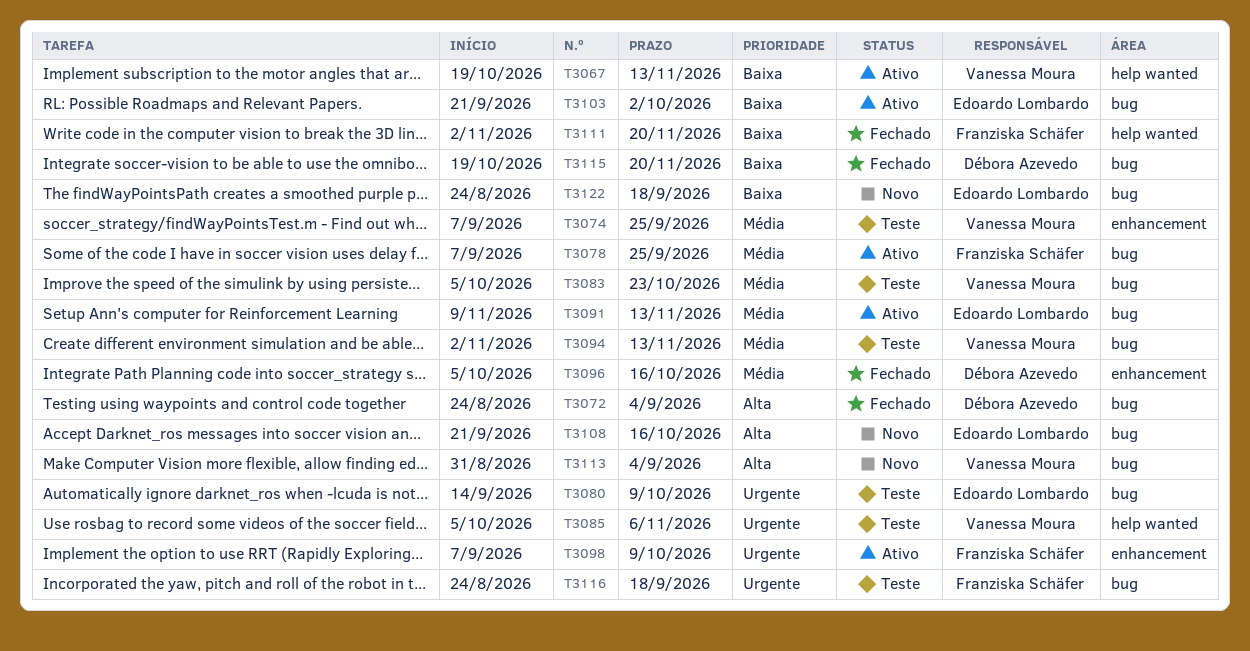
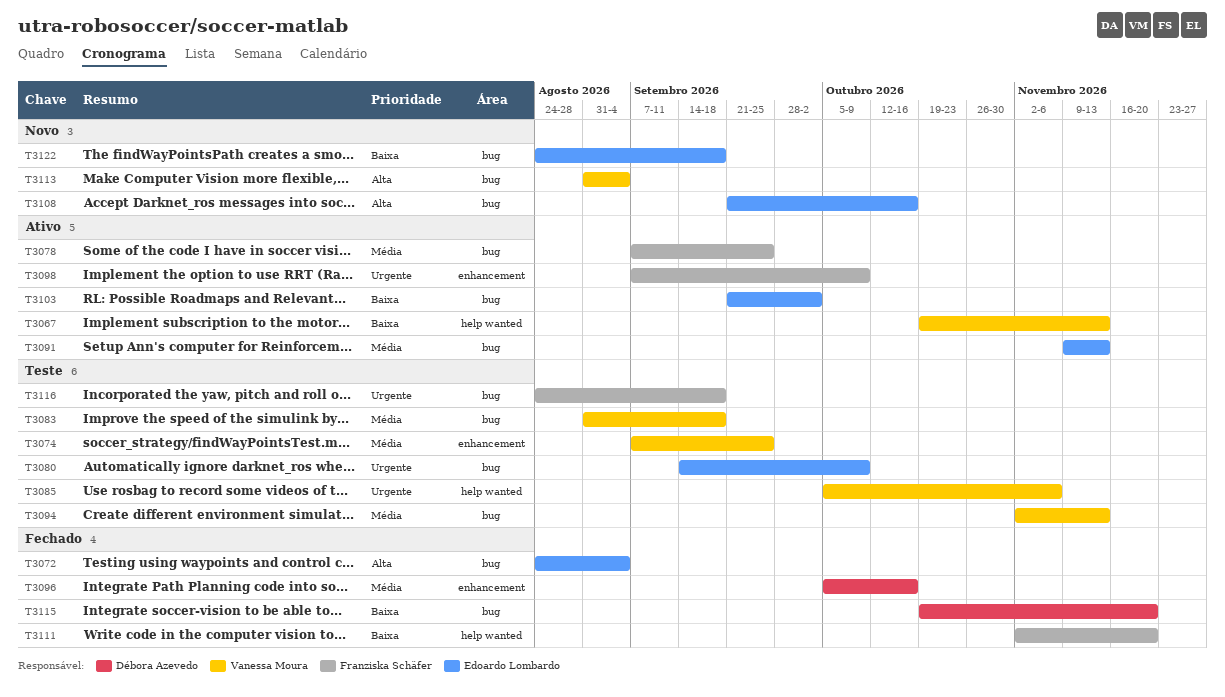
T3072, owner: Débora Azevedo -> Edoardo Lombardo
T3083, start: Oct 5 -> Aug 31
T3083, due: Oct 23 -> Sep 18

